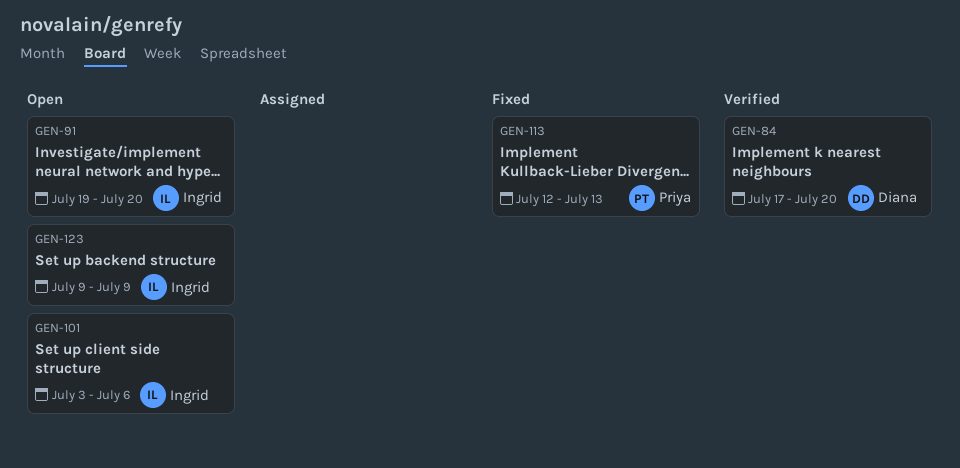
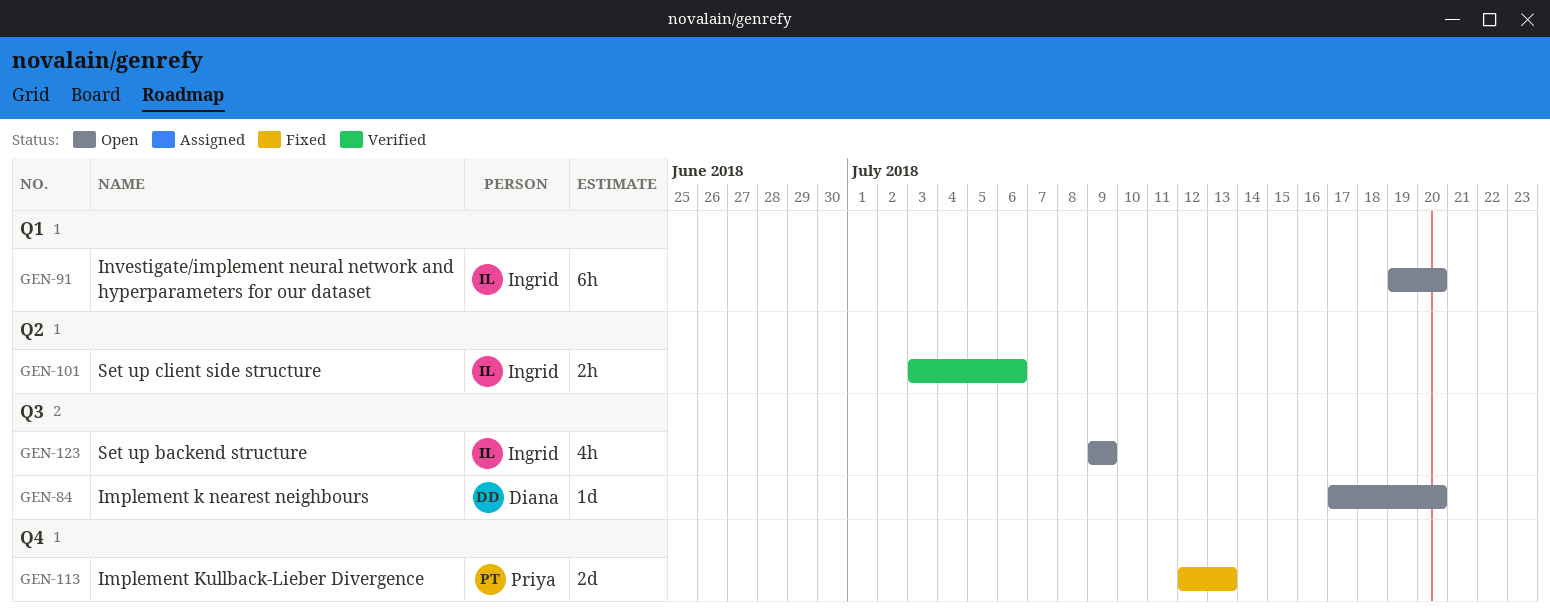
GEN-84, status: Verified -> Open
GEN-101, status: Open -> Verified

